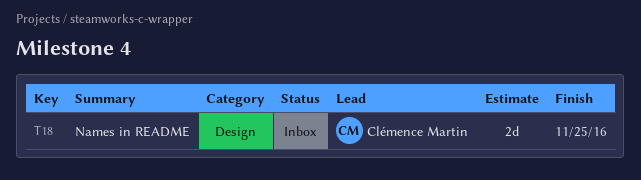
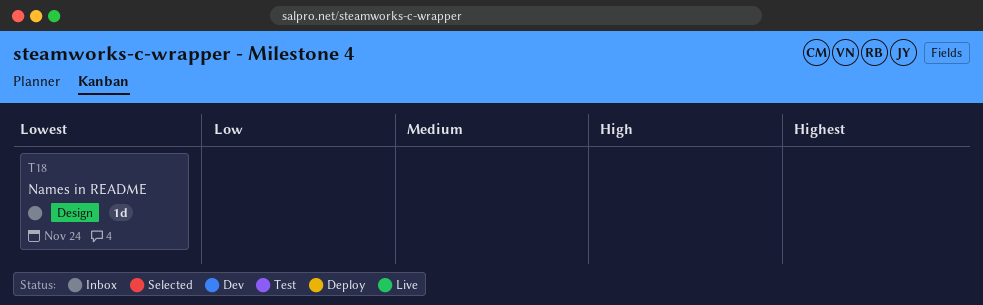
T18, estimate: 2d -> 1d
T18, due: Nov 25 -> Nov 24

